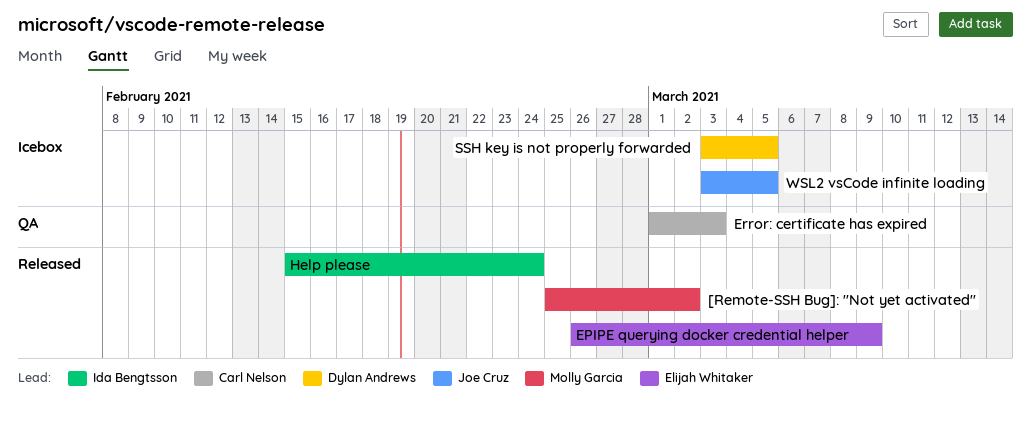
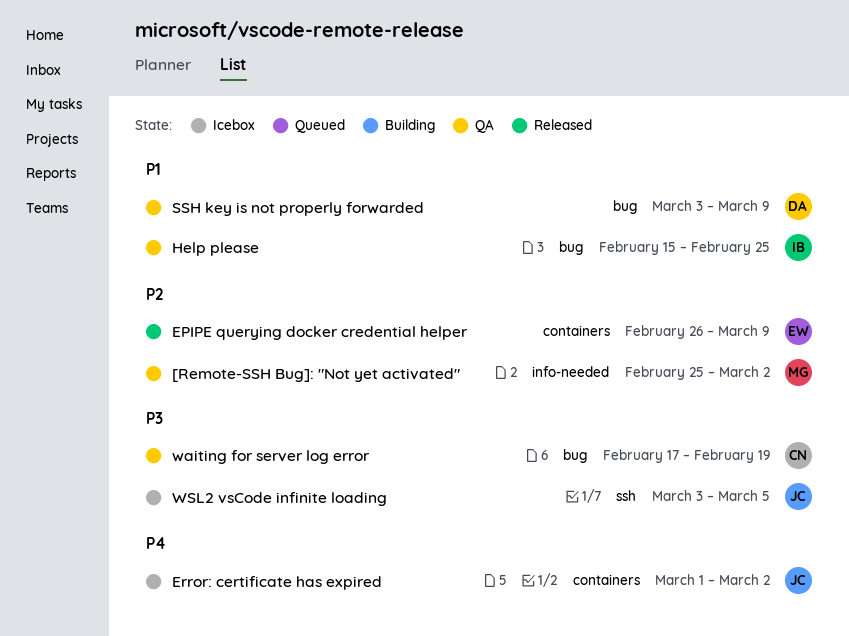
[Remote-SSH Bug]: "Not yet activated", status: Released -> QA
Error: certificate has expired, status: QA -> Icebox
Error: certificate has expired, owner: Carl Nelson -> Joe Cruz
Error: certificate has expired, due: Mar 3 -> Mar 2
Help please, status: Released -> QA
Help please, due: Feb 24 -> Feb 25
SSH key is not properly forwarded, status: Icebox -> QA
SSH key is not properly forwarded, due: Mar 5 -> Mar 9
waiting for server log error: none -> present

